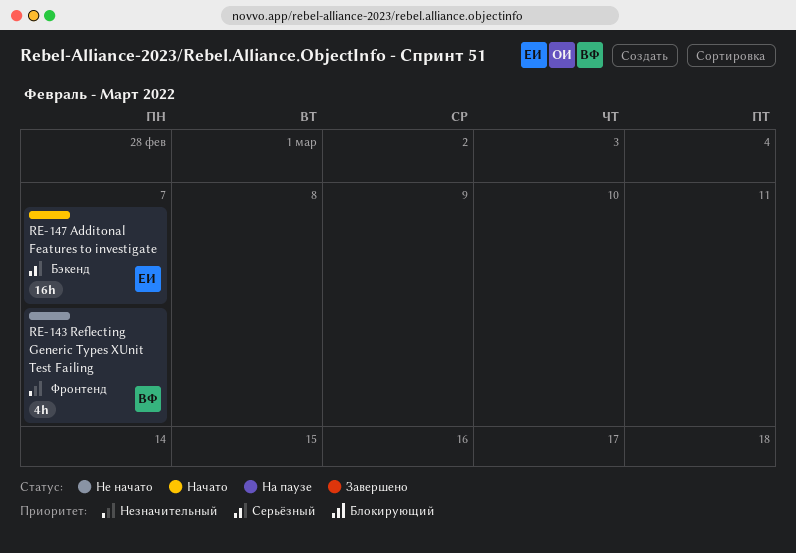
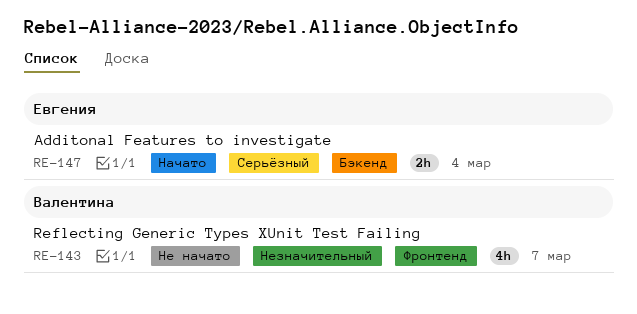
RE-147, estimate: 16h -> 2h
RE-147, due: Mar 7 -> Mar 4

